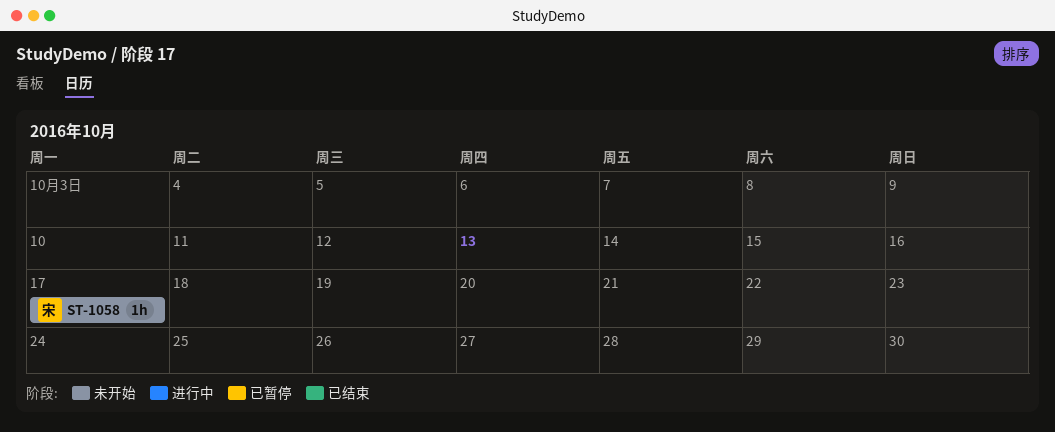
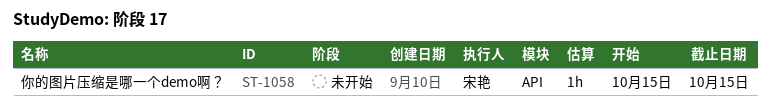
ST-1058, start: Oct 17 -> Oct 15
ST-1058, due: Oct 17 -> Oct 15

